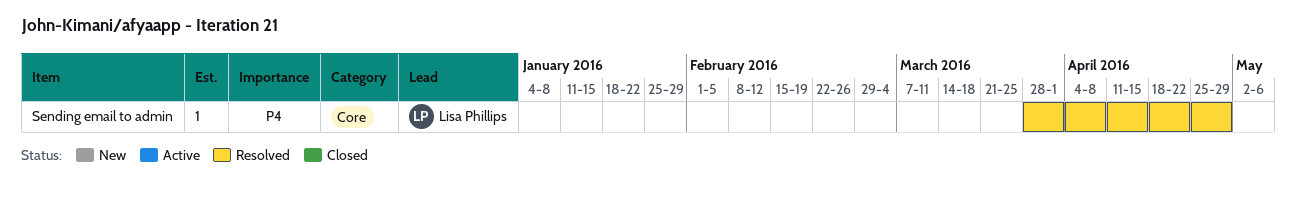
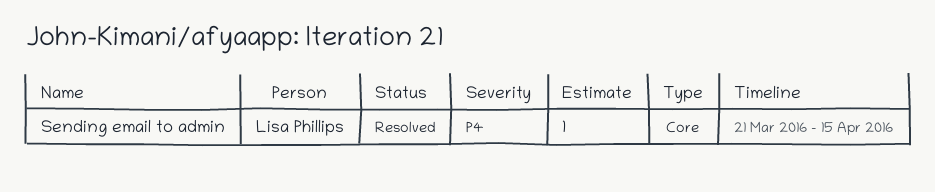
Sending email to admin, start: Mar 28 -> Mar 21
Sending email to admin, due: Apr 29 -> Apr 15

